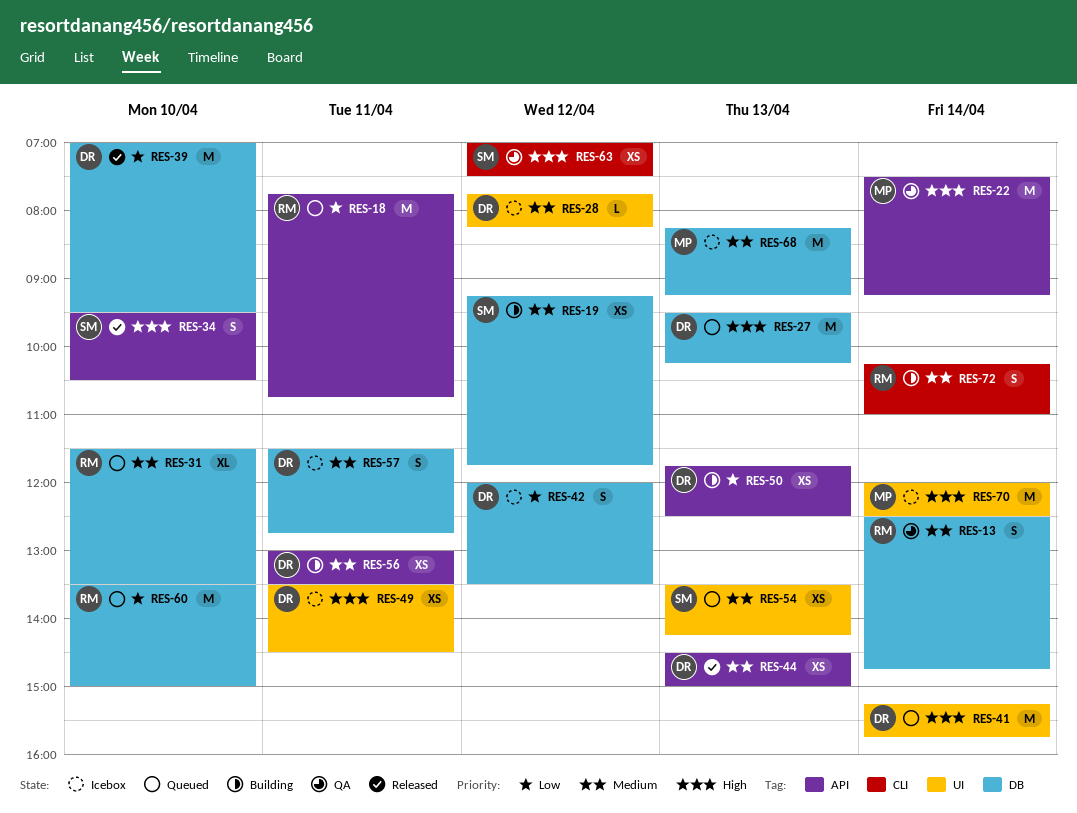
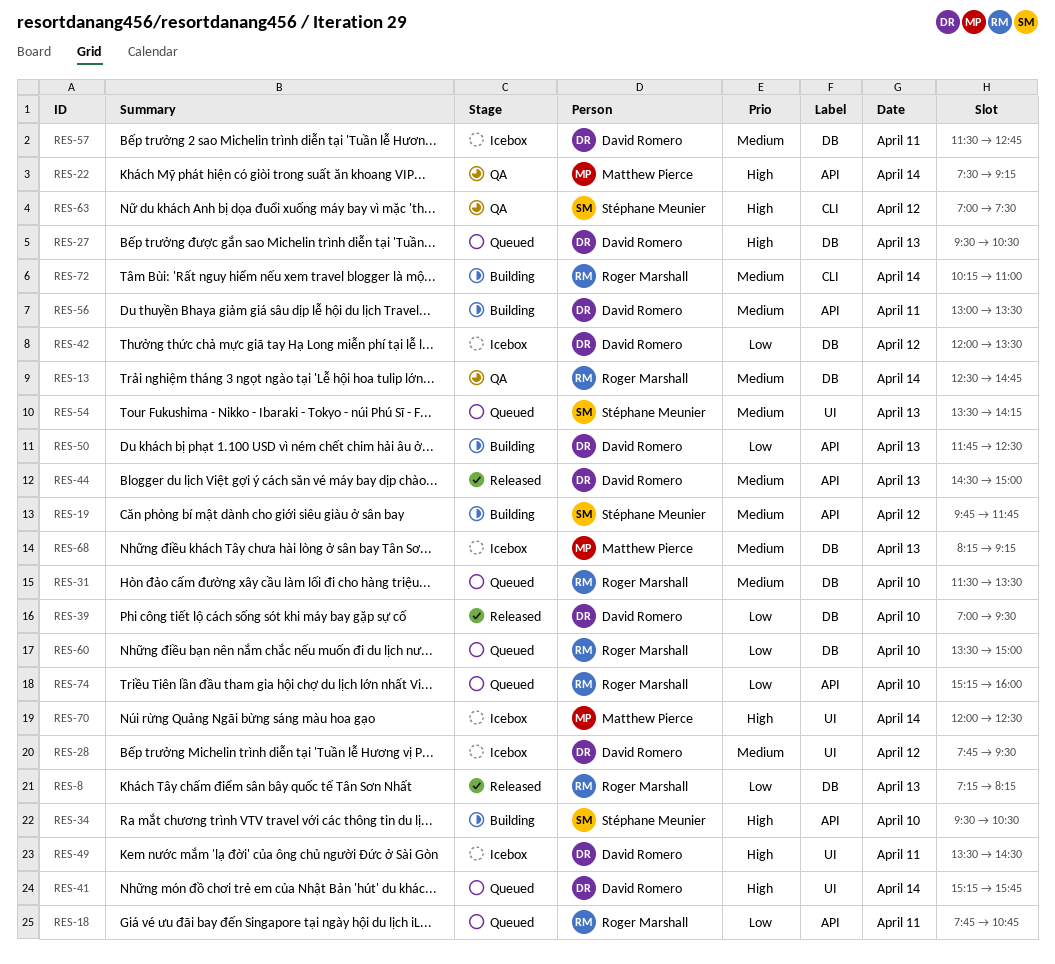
RES-8: none -> present
RES-19, label: DB -> API
RES-19, begins: 09:15 -> 09:45
RES-27, ends: 10:15 -> 10:30
RES-28, ends: 08:15 -> 09:30
RES-34, status: Released -> Building
RES-74: none -> present

